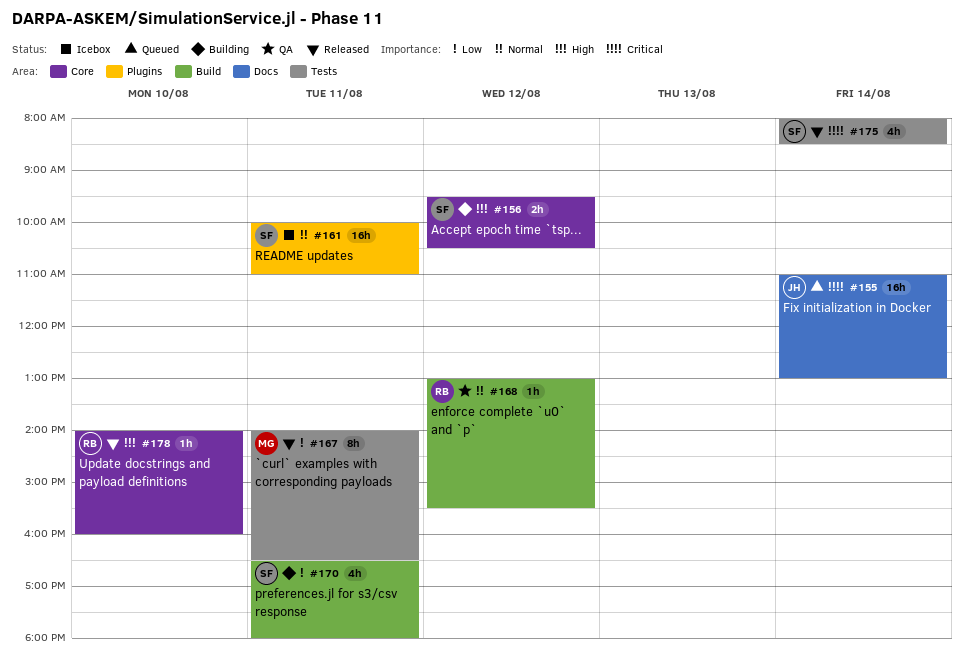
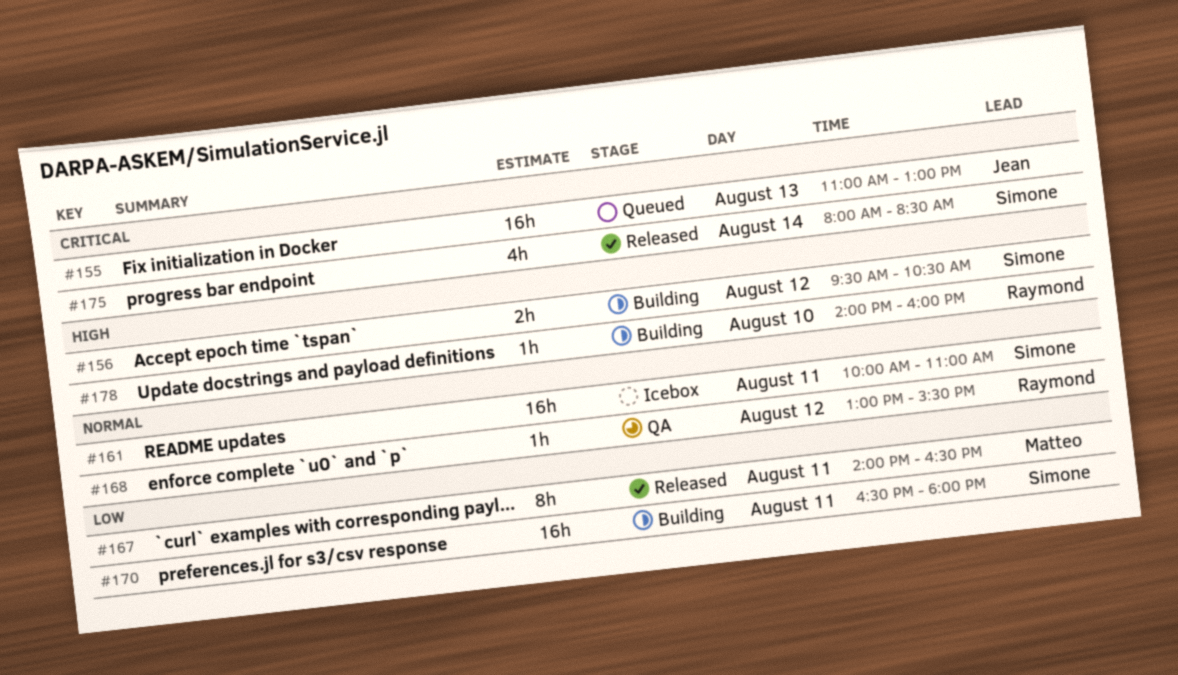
#155, day: Aug 14 -> Aug 13
#170, estimate: 4h -> 16h
#178, status: Released -> Building

